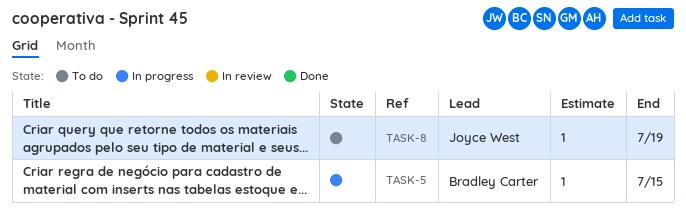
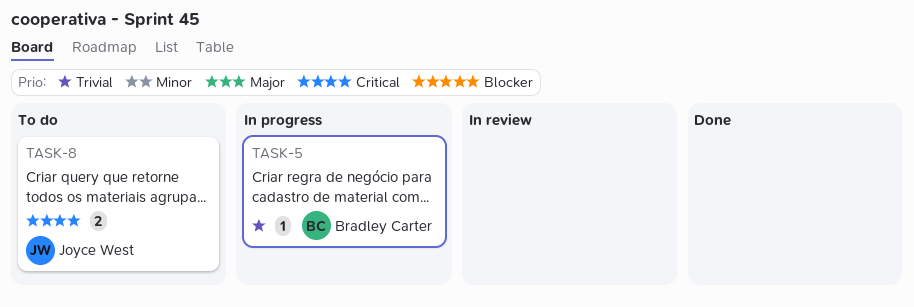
TASK-8, estimate: 1 -> 2

